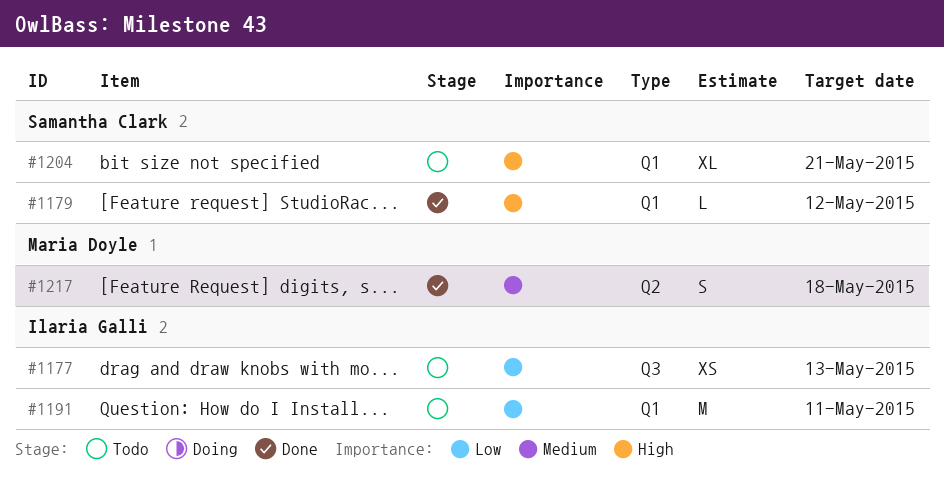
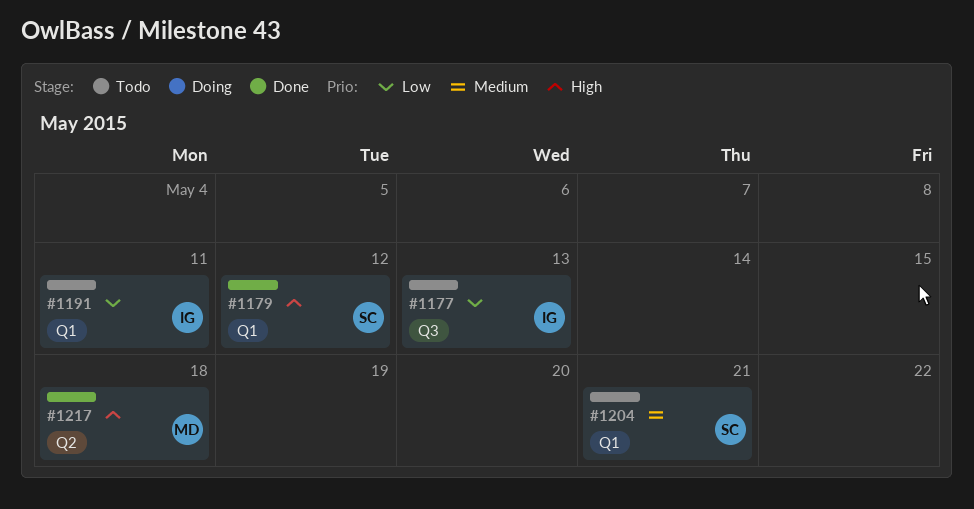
#1204, priority: High -> Medium
#1217, priority: Medium -> High

